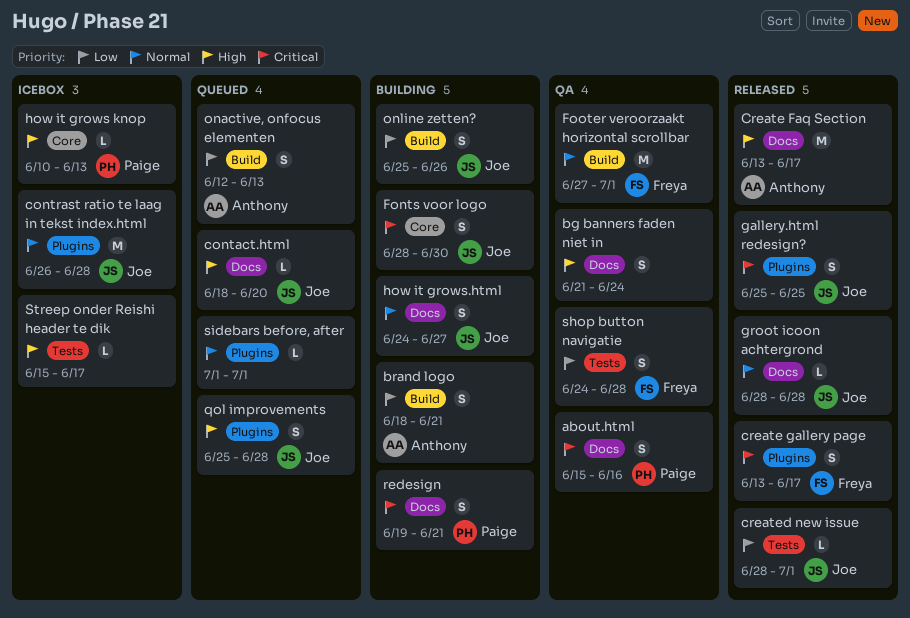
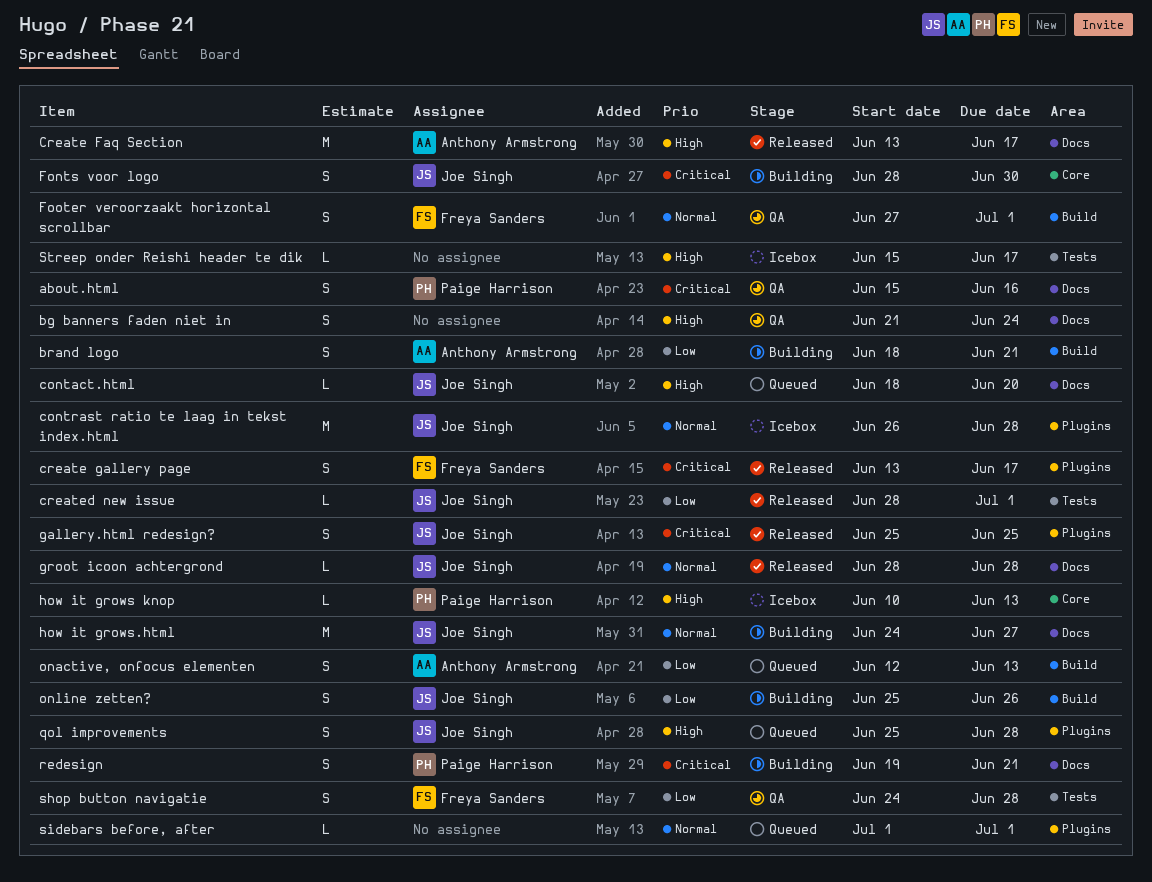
Footer veroorzaakt horizontal scrollbar, estimate: M -> S
how it grows.html, estimate: S -> M

